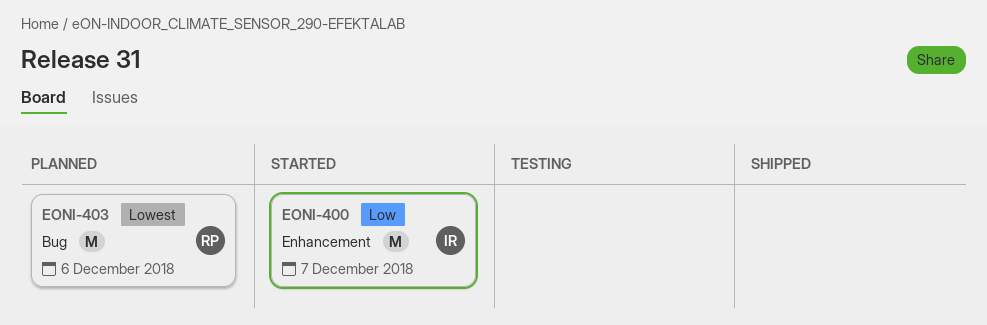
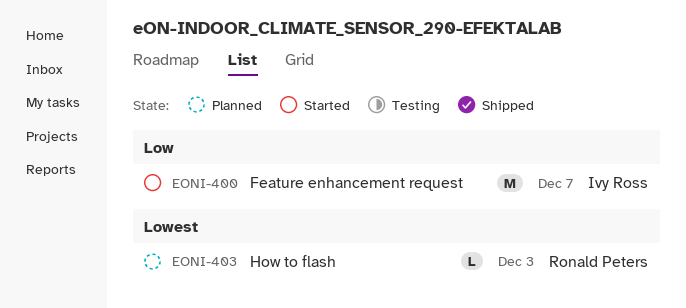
EONI-403, estimate: M -> L
EONI-403, due: Dec 6 -> Dec 3

